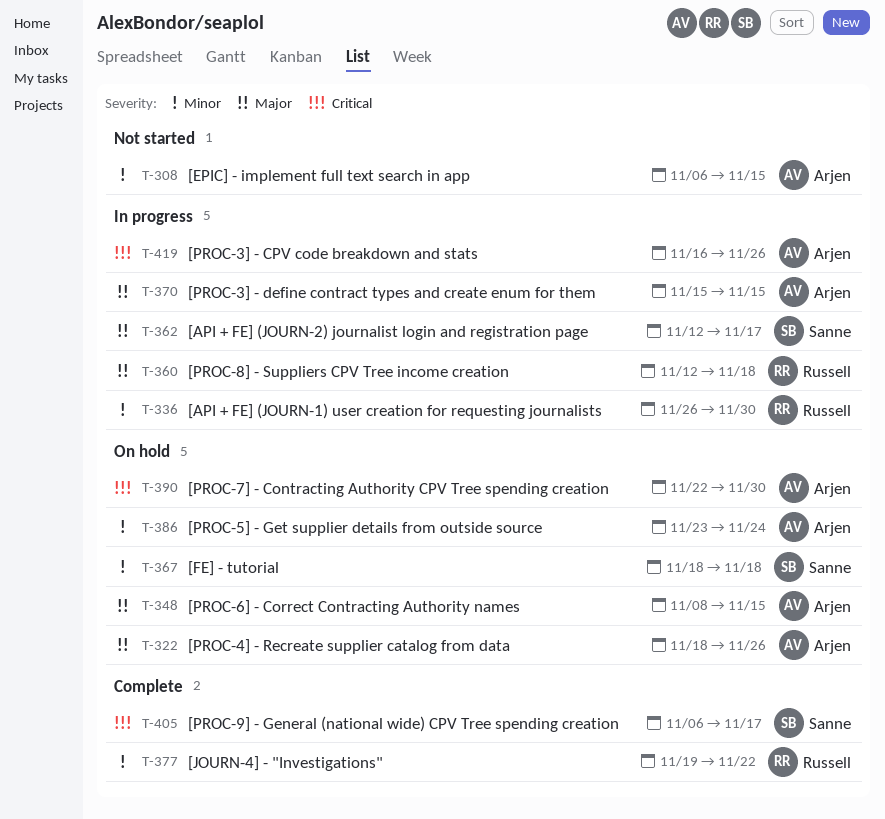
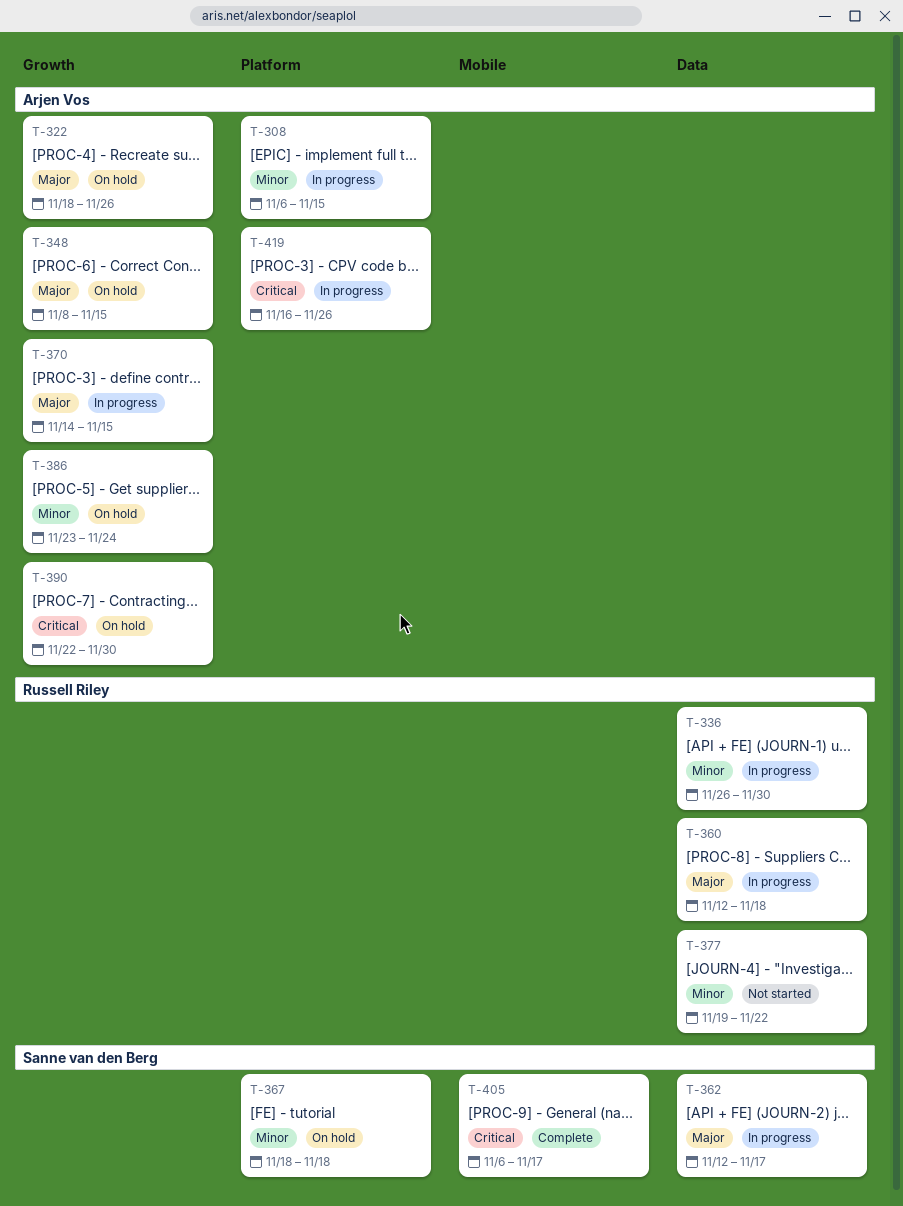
T-308, status: Not started -> In progress
T-370, start: Nov 15 -> Nov 14
T-377, status: Complete -> Not started

